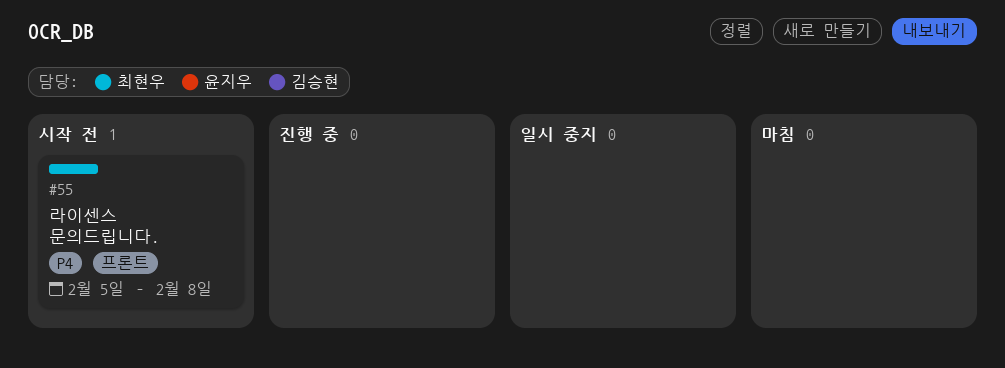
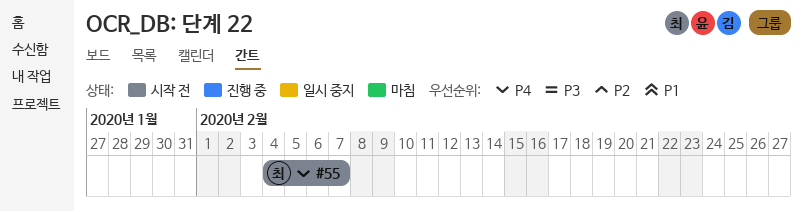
#55, start: Feb 5 -> Feb 4
#55, due: Feb 8 -> Feb 7

